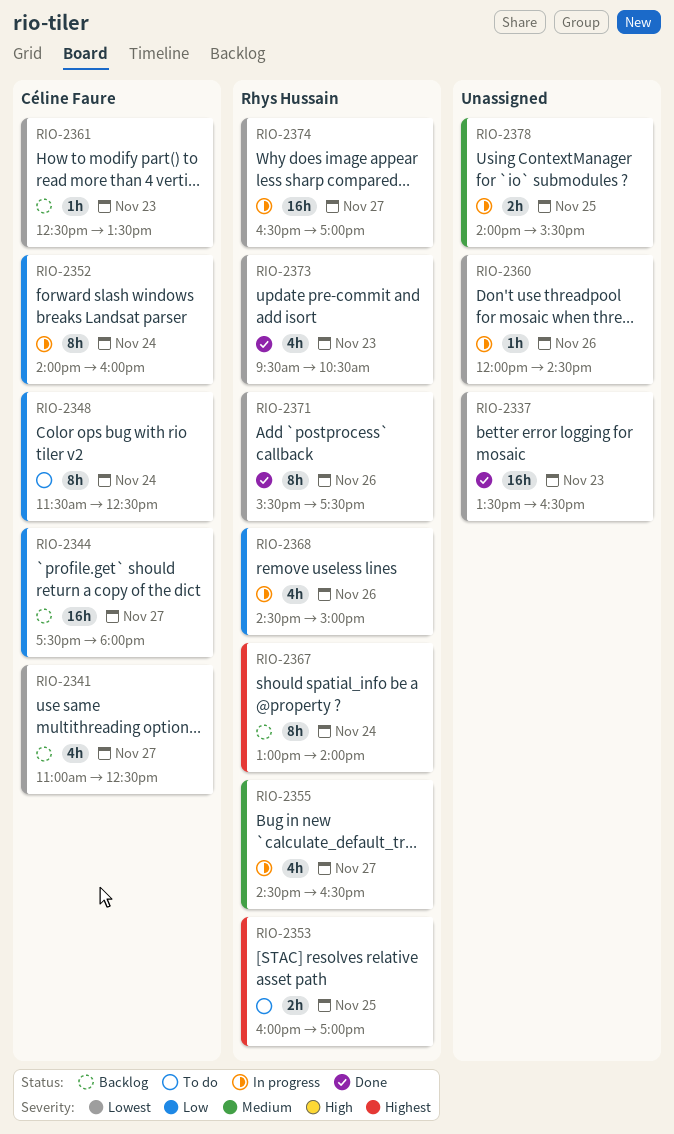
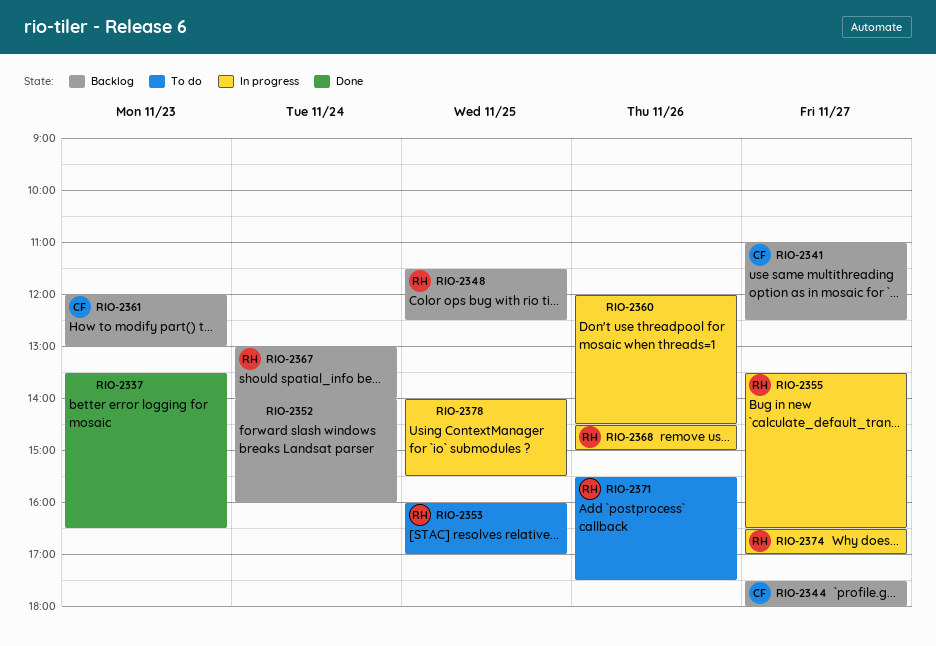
RIO-2348, status: To do -> Backlog
RIO-2348, owner: Céline Faure -> Rhys Hussain
RIO-2348, day: Nov 24 -> Nov 25
RIO-2352, status: In progress -> Backlog
RIO-2352, owner: Céline Faure -> none
RIO-2355, begins: 14:30 -> 13:30
RIO-2361, begins: 12:30 -> 12:00
RIO-2361, ends: 13:30 -> 13:00
RIO-2371, status: Done -> To do
RIO-2373: present -> none

